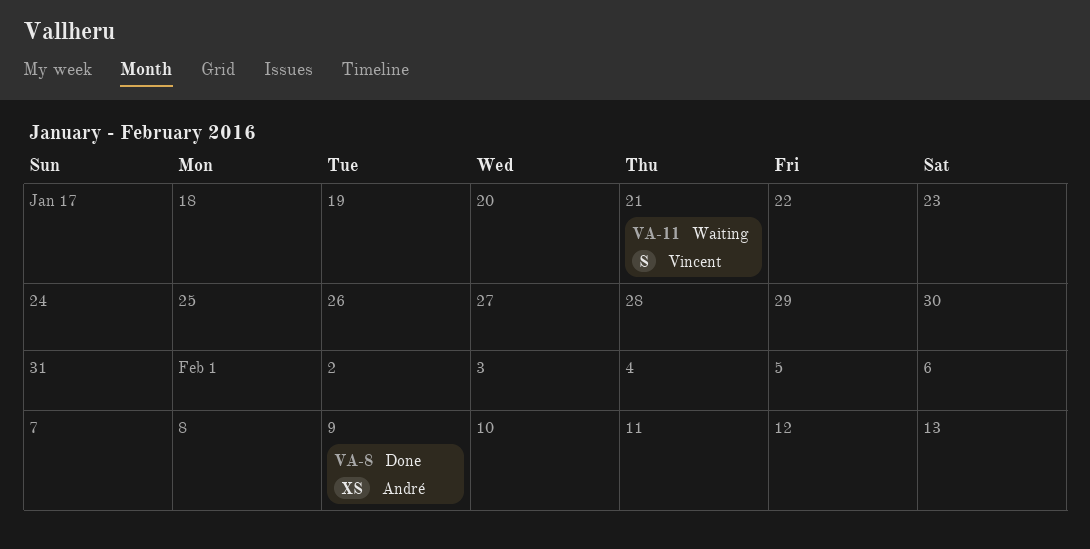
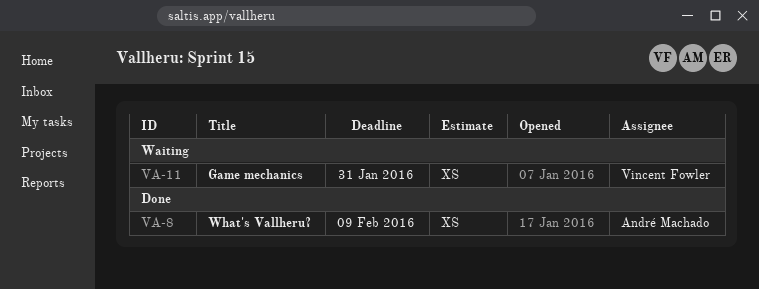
VA-11, estimate: S -> XS
VA-11, due: Jan 21 -> Jan 31

